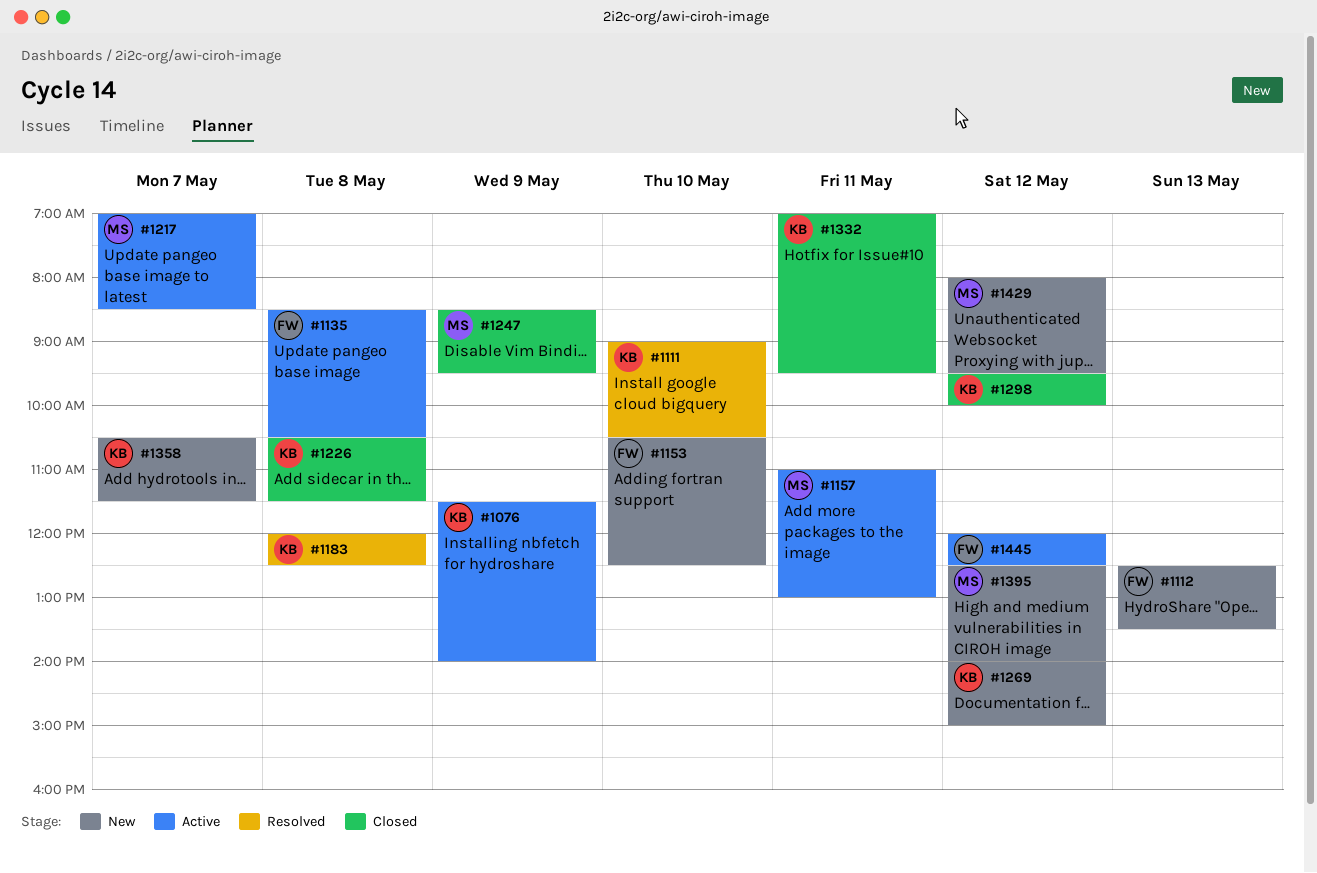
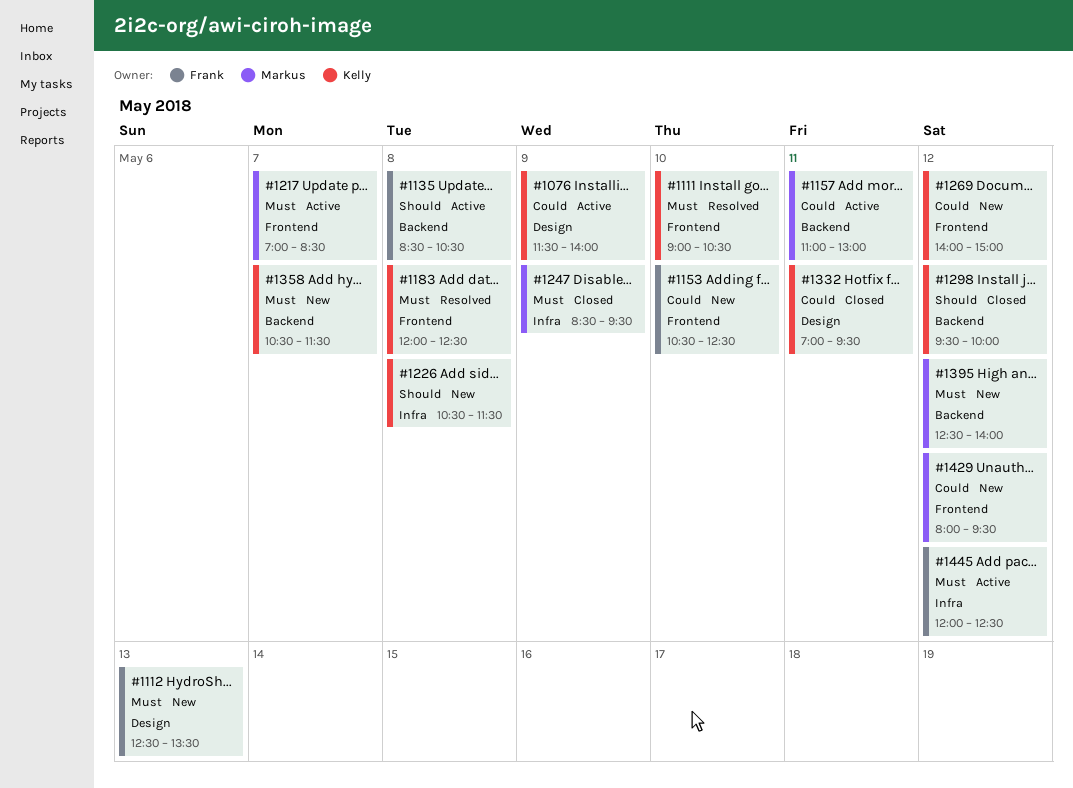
#1226, status: Closed -> New

